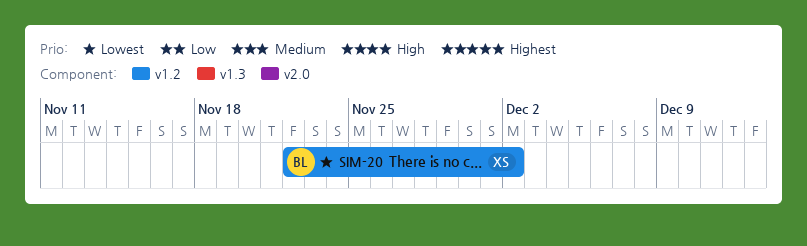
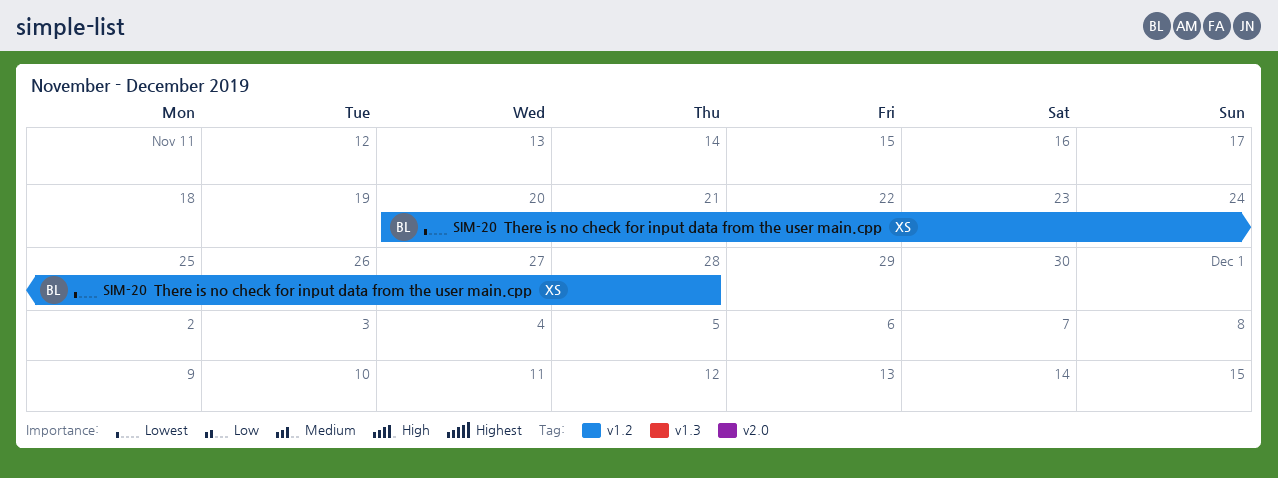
SIM-20, start: Nov 22 -> Nov 20
SIM-20, due: Dec 2 -> Nov 28

